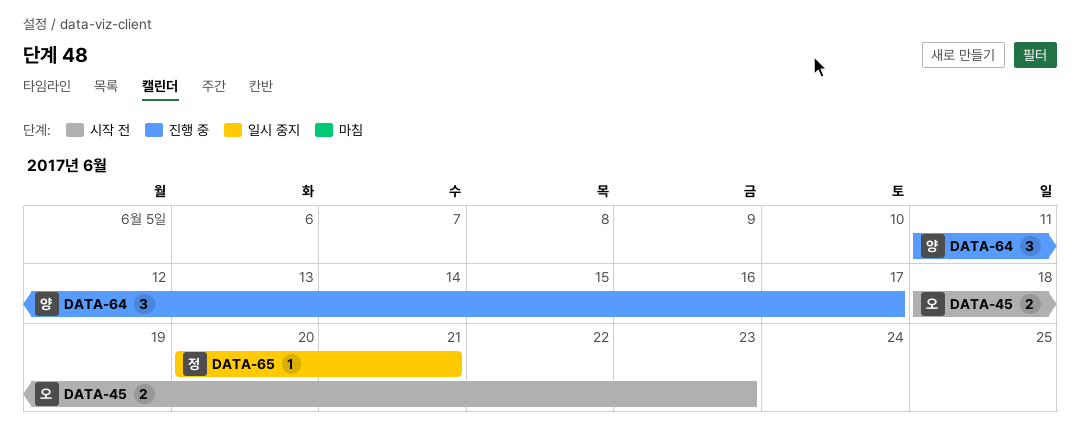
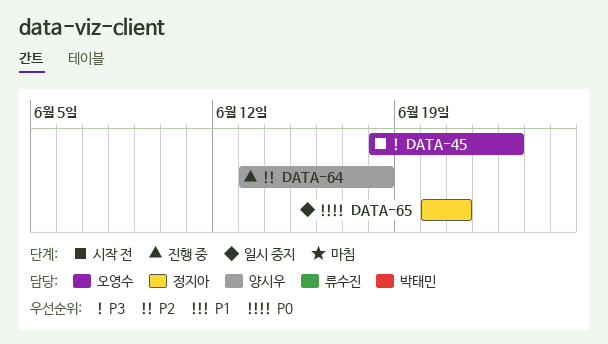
DATA-64, start: Jun 11 -> Jun 13
DATA-64, due: Jun 17 -> Jun 18

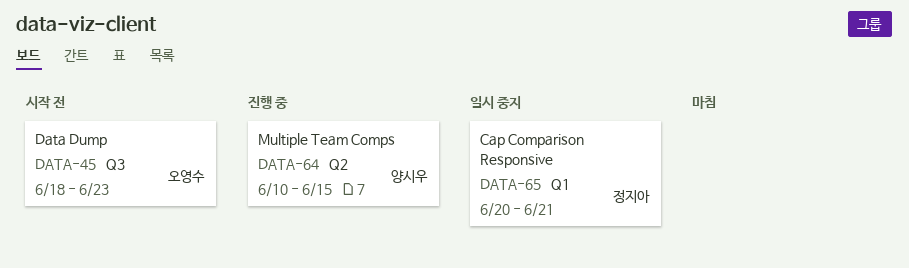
DATA-64, start: Jun 13 -> Jun 10
DATA-64, due: Jun 18 -> Jun 15

